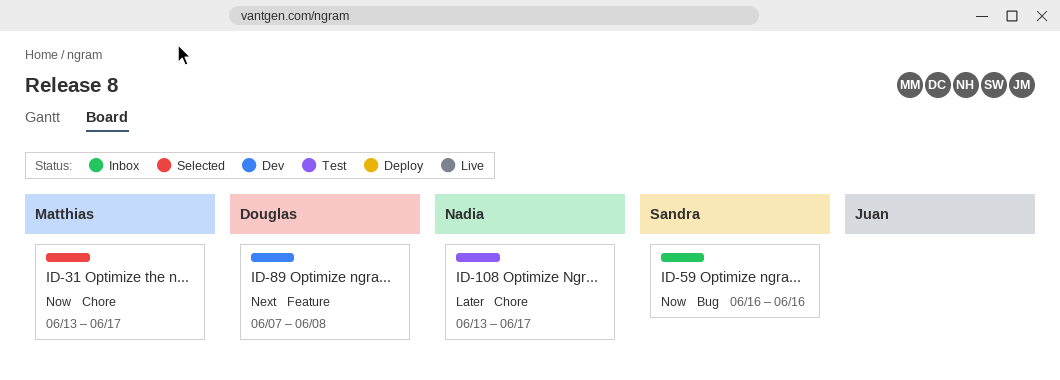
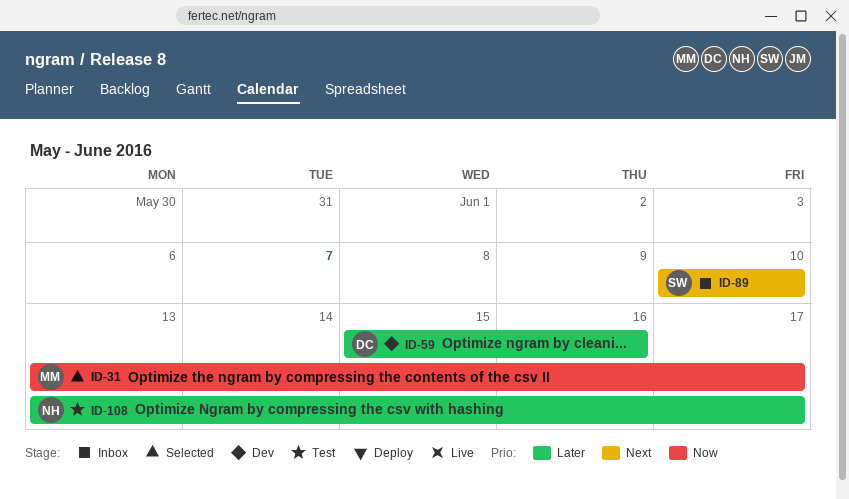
ID-59, status: Inbox -> Dev
ID-59, owner: Sandra -> Douglas
ID-59, priority: Now -> Later
ID-59, start: Jun 16 -> Jun 15
ID-89, status: Dev -> Inbox
ID-89, owner: Douglas -> Sandra
ID-89, start: Jun 7 -> Jun 10
ID-89, due: Jun 8 -> Jun 10

